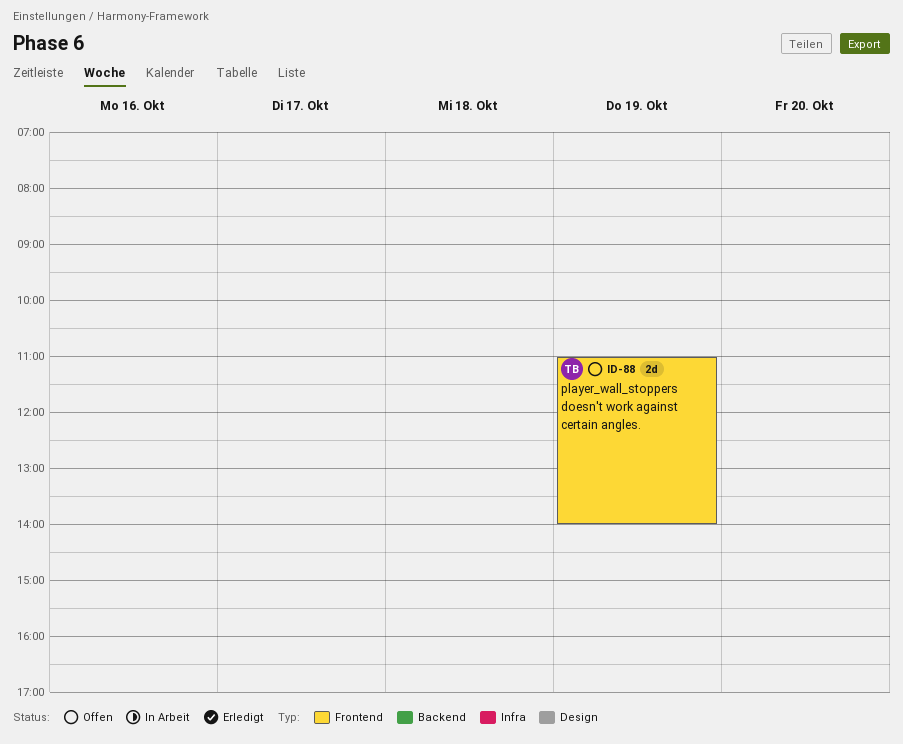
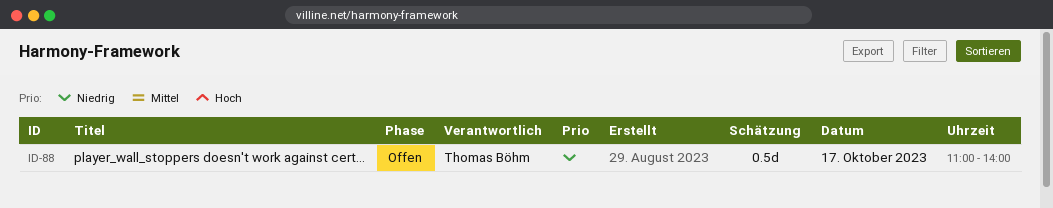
ID-88, estimate: 2d -> 0.5d
ID-88, day: Oct 19 -> Oct 17

